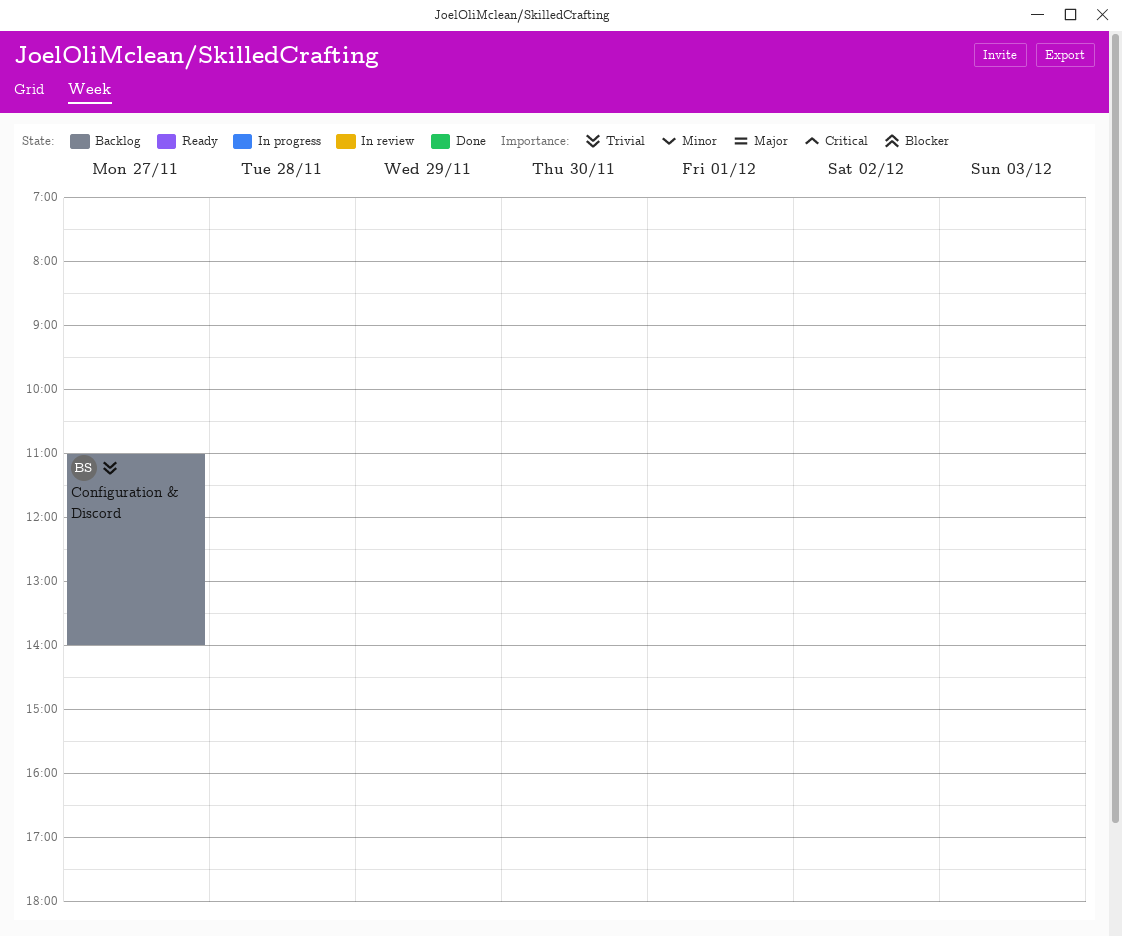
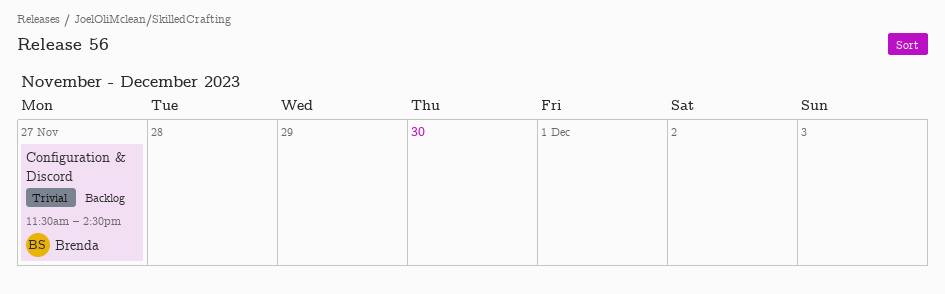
Configuration & Discord, begins: 11:00 -> 11:30
Configuration & Discord, ends: 14:00 -> 14:30

